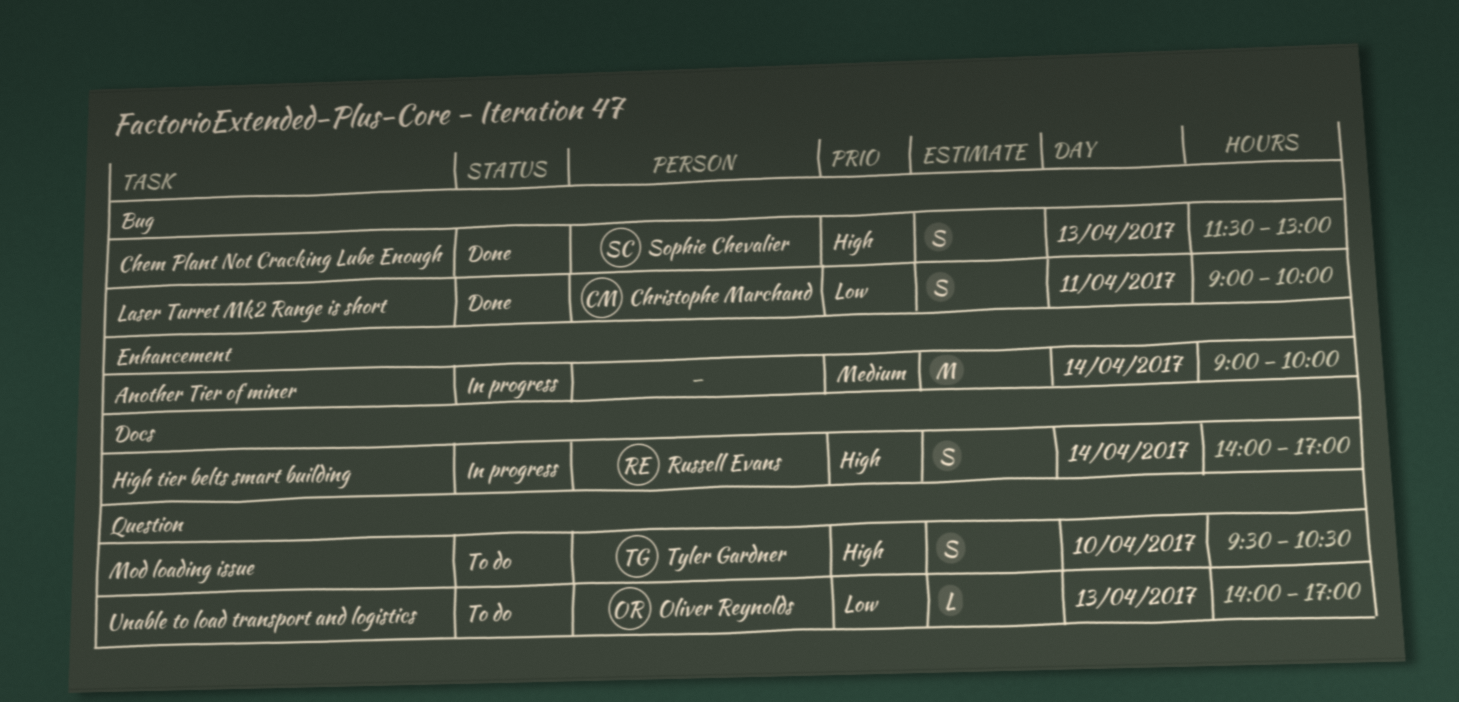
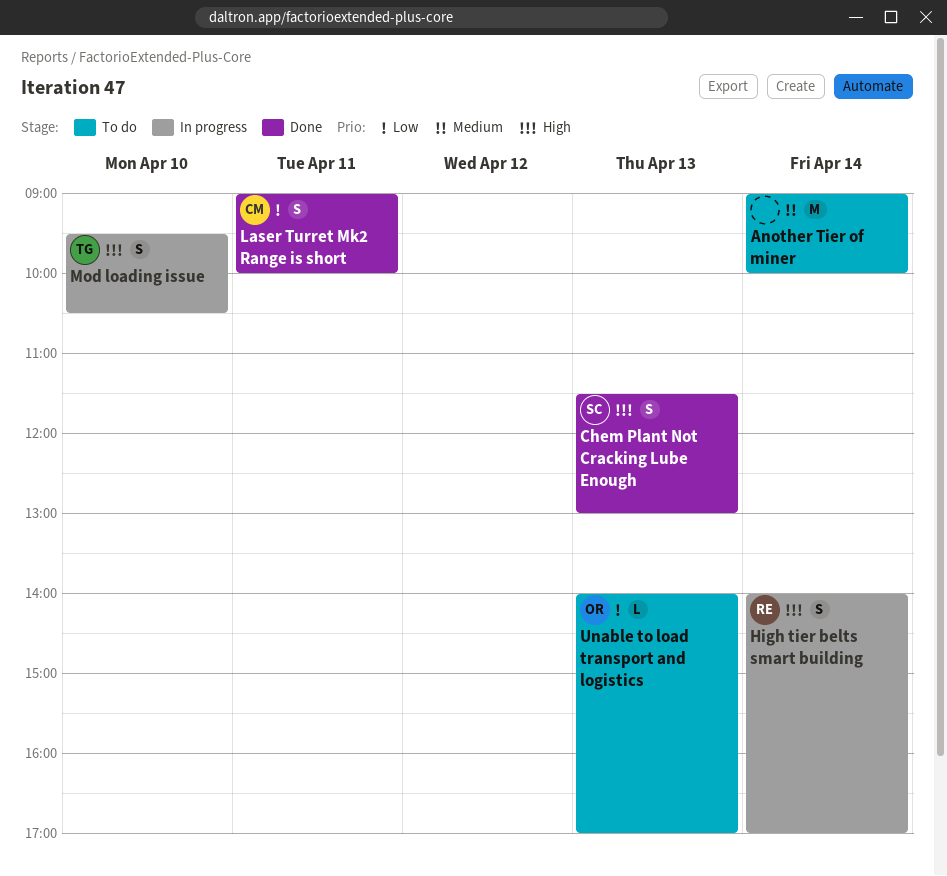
Another Tier of miner, status: In progress -> To do
Mod loading issue, status: To do -> In progress

